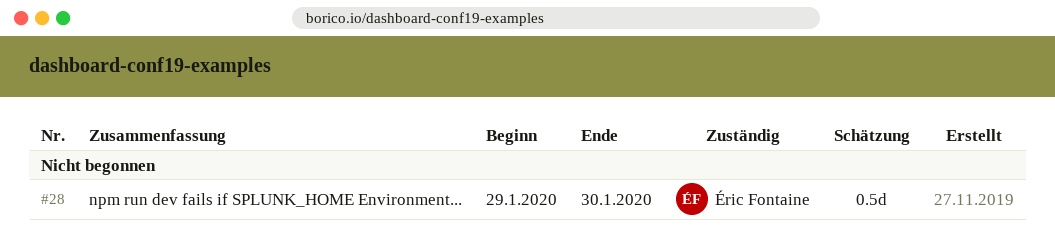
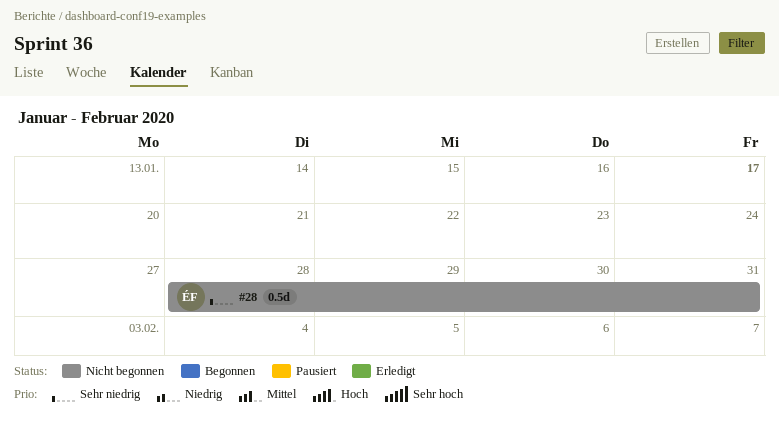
#28, start: Jan 29 -> Jan 28
#28, due: Jan 30 -> Jan 31

